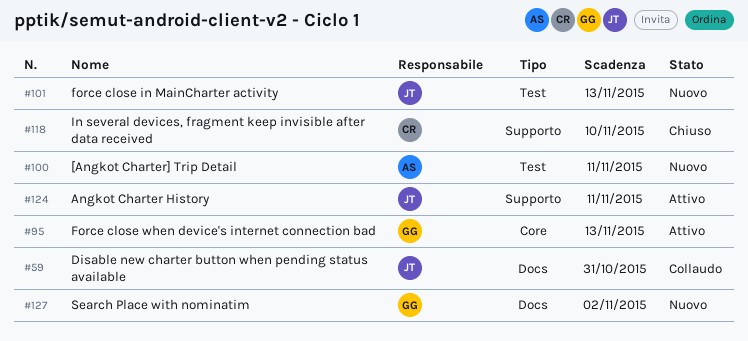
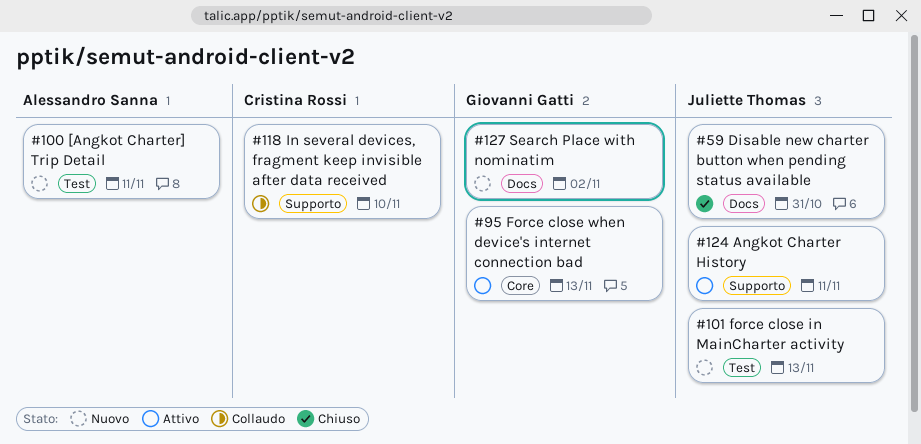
#59, status: Collaudo -> Chiuso
#118, status: Chiuso -> Collaudo

